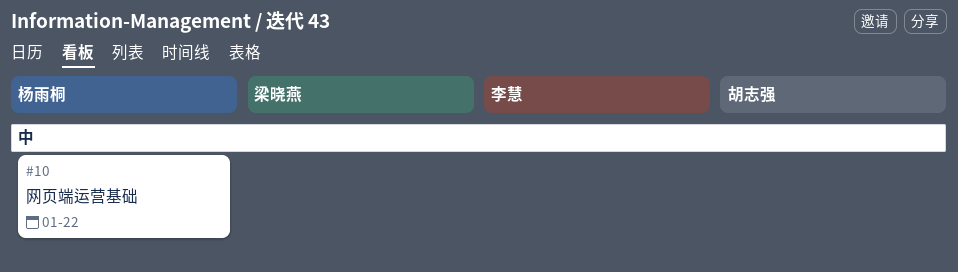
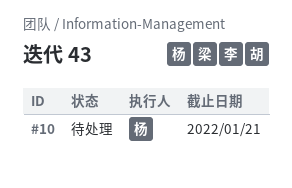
#10, due: Jan 22 -> Jan 21

